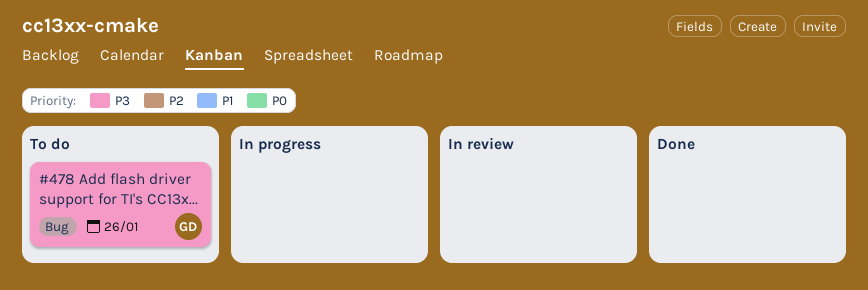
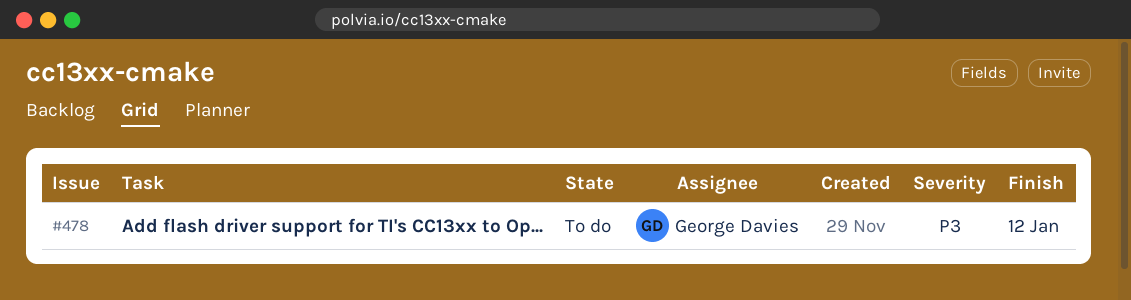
#478, due: Jan 26 -> Jan 12

